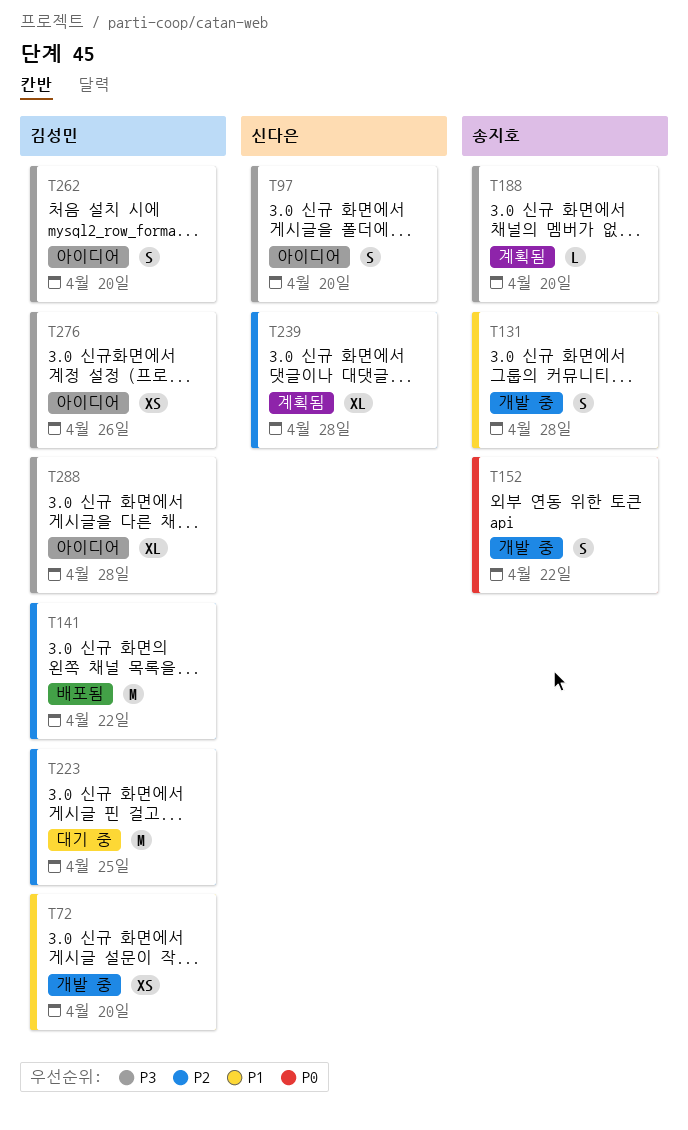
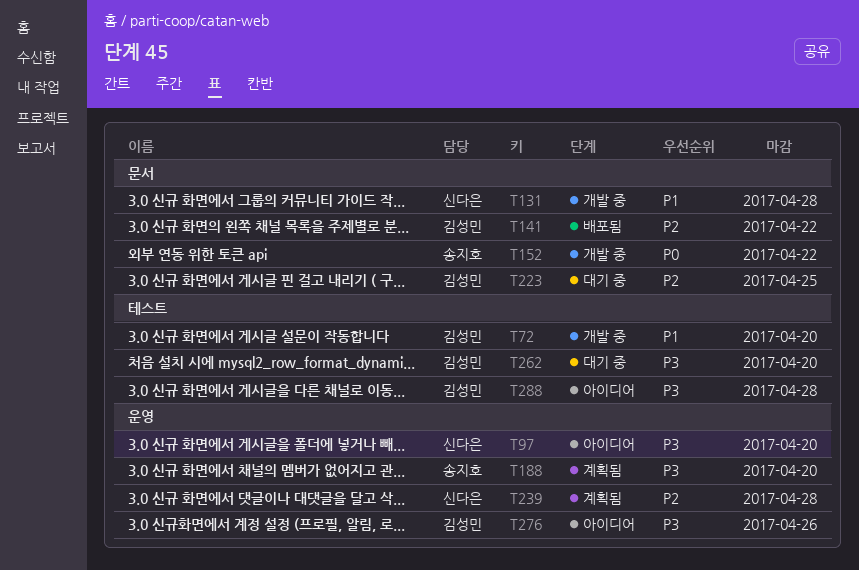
T131, owner: 송지호 -> 신다은
T262, status: 아이디어 -> 대기 중

